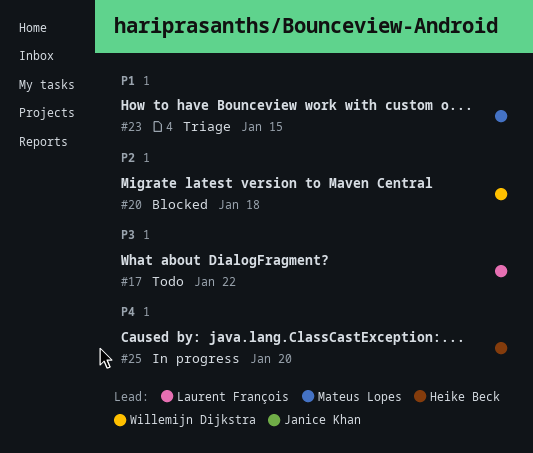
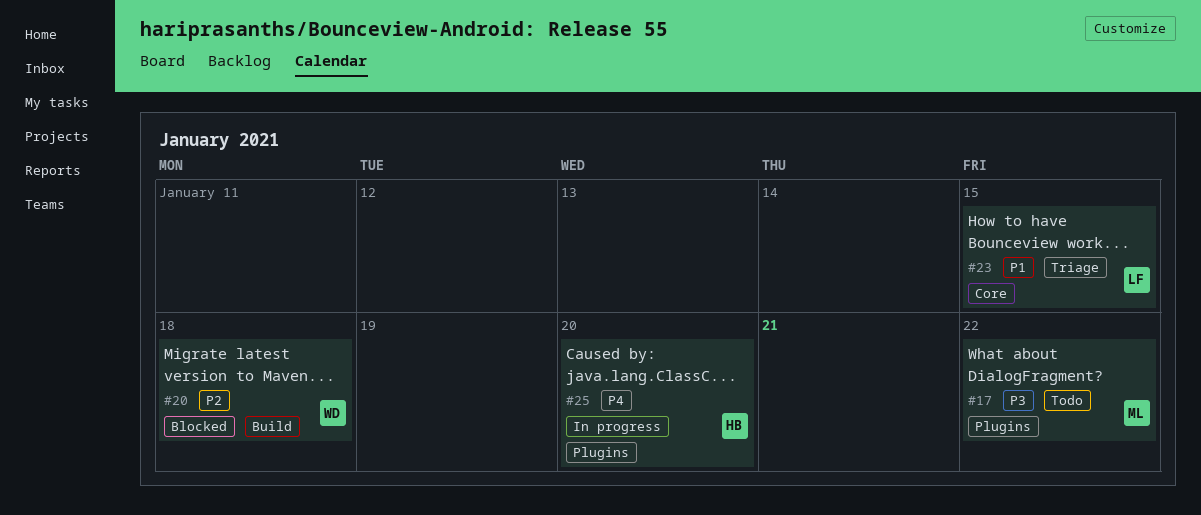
#17, owner: Laurent François -> Mateus Lopes
#23, owner: Mateus Lopes -> Laurent François

